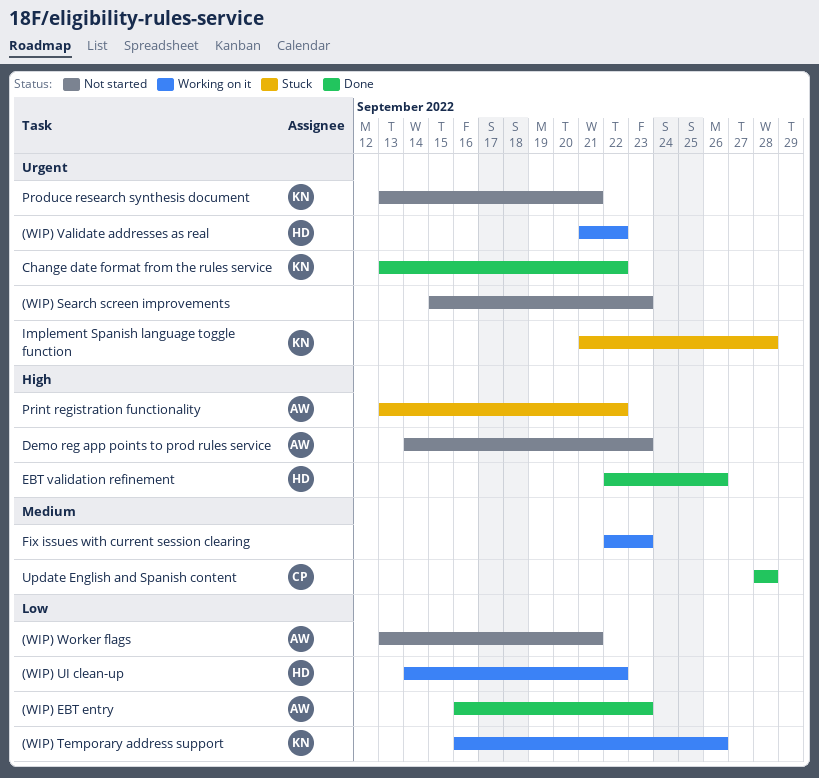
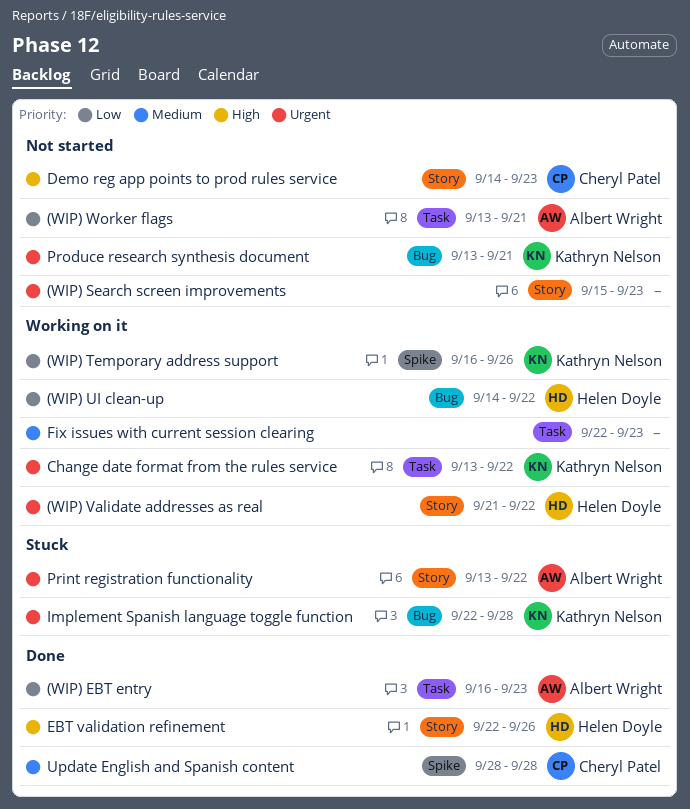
Change date format from the rules service, status: Done -> Working on it
Demo reg app points to prod rules service, owner: Albert Wright -> Cheryl Patel
Implement Spanish language toggle function, start: Sep 21 -> Sep 22
Print registration functionality, priority: High -> Urgent

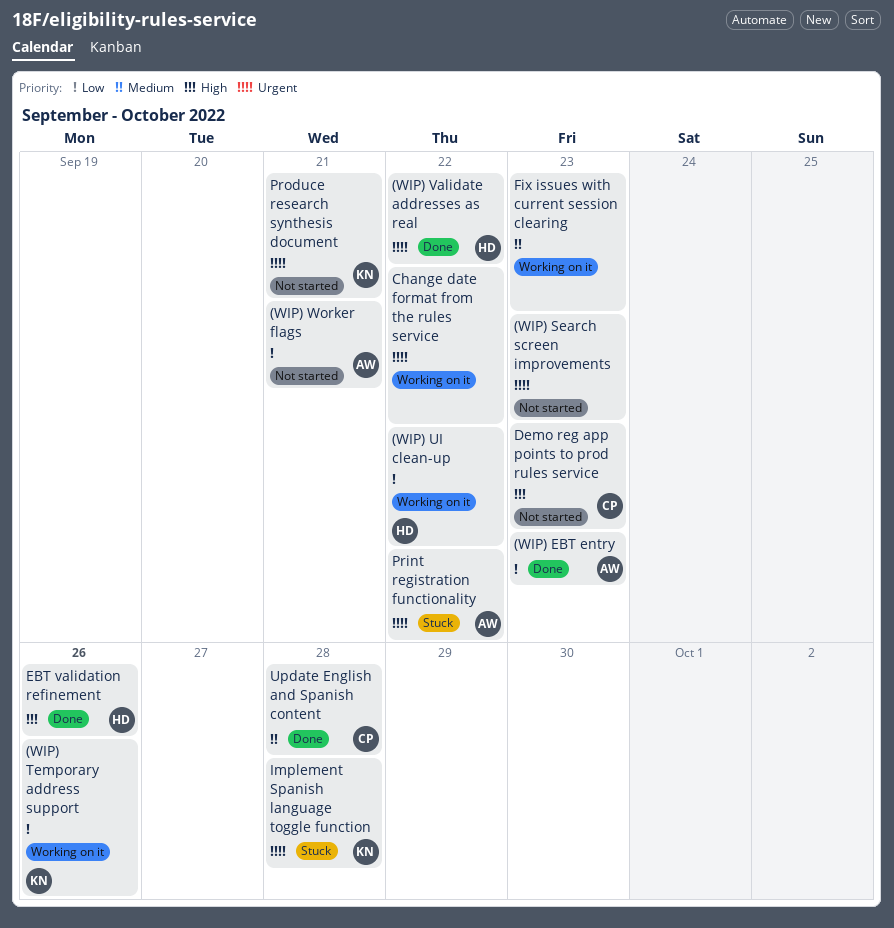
(WIP) Validate addresses as real, status: Working on it -> Done
Change date format from the rules service, owner: Kathryn Nelson -> none

